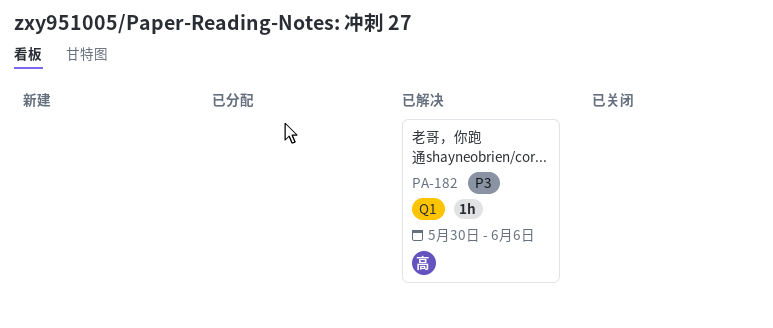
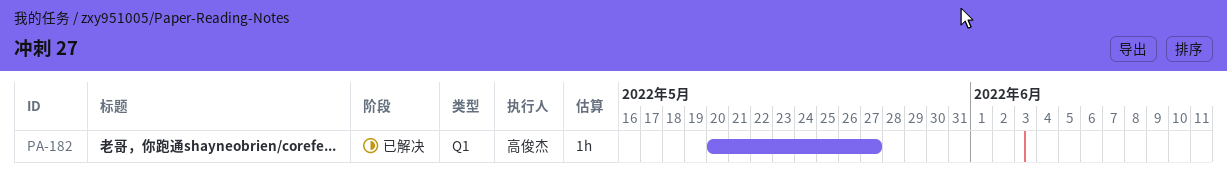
PA-182, start: May 30 -> May 20
PA-182, due: Jun 6 -> May 27

